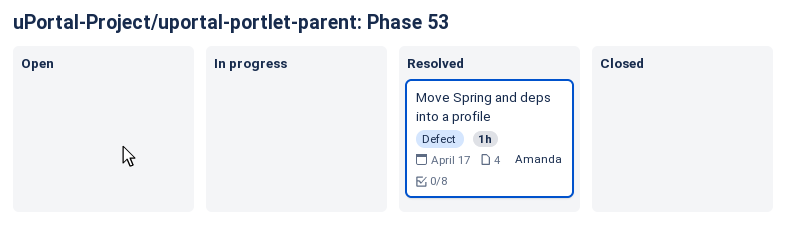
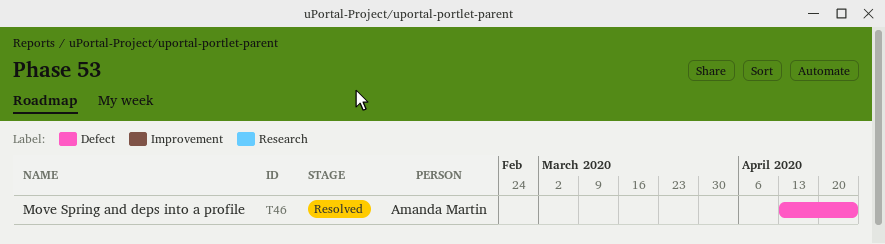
Move Spring and deps into a profile, due: Apr 17 -> Apr 24

